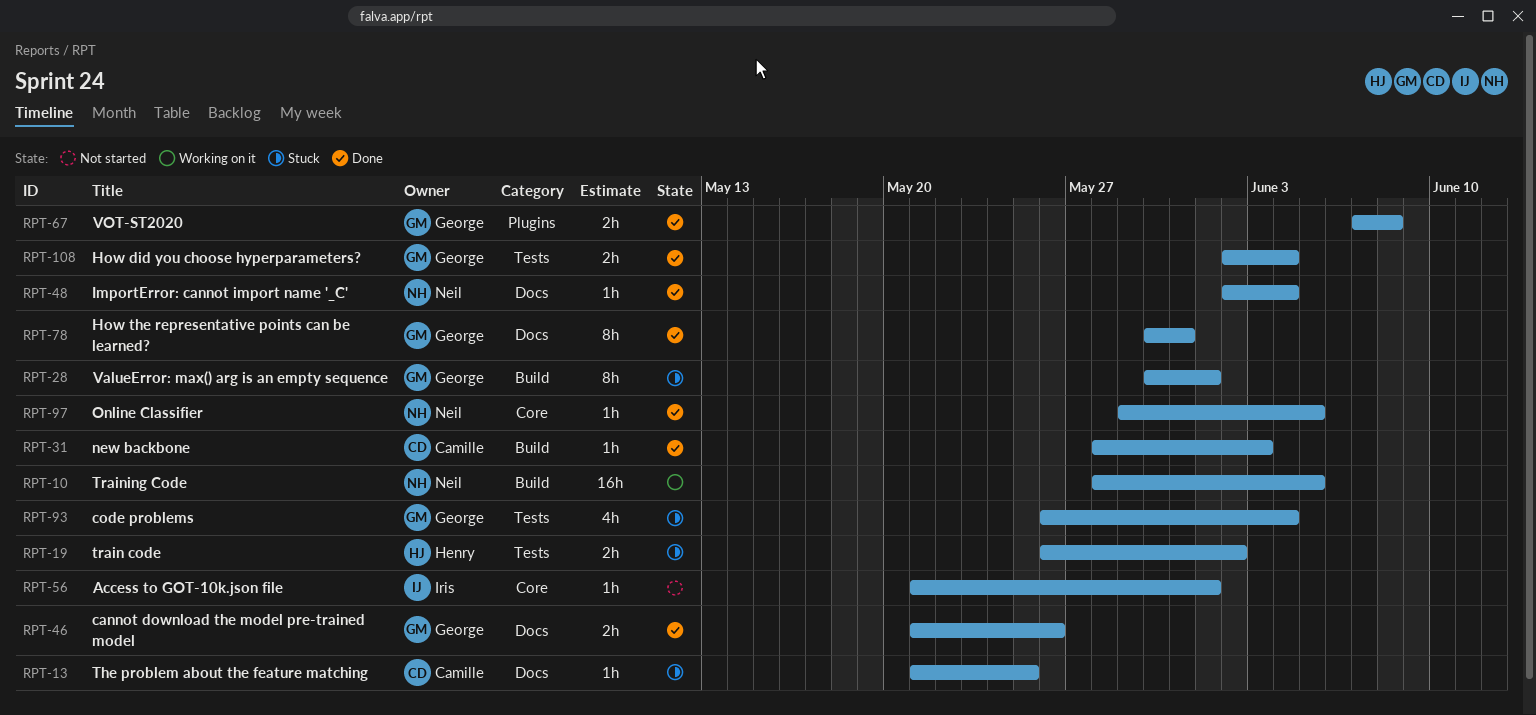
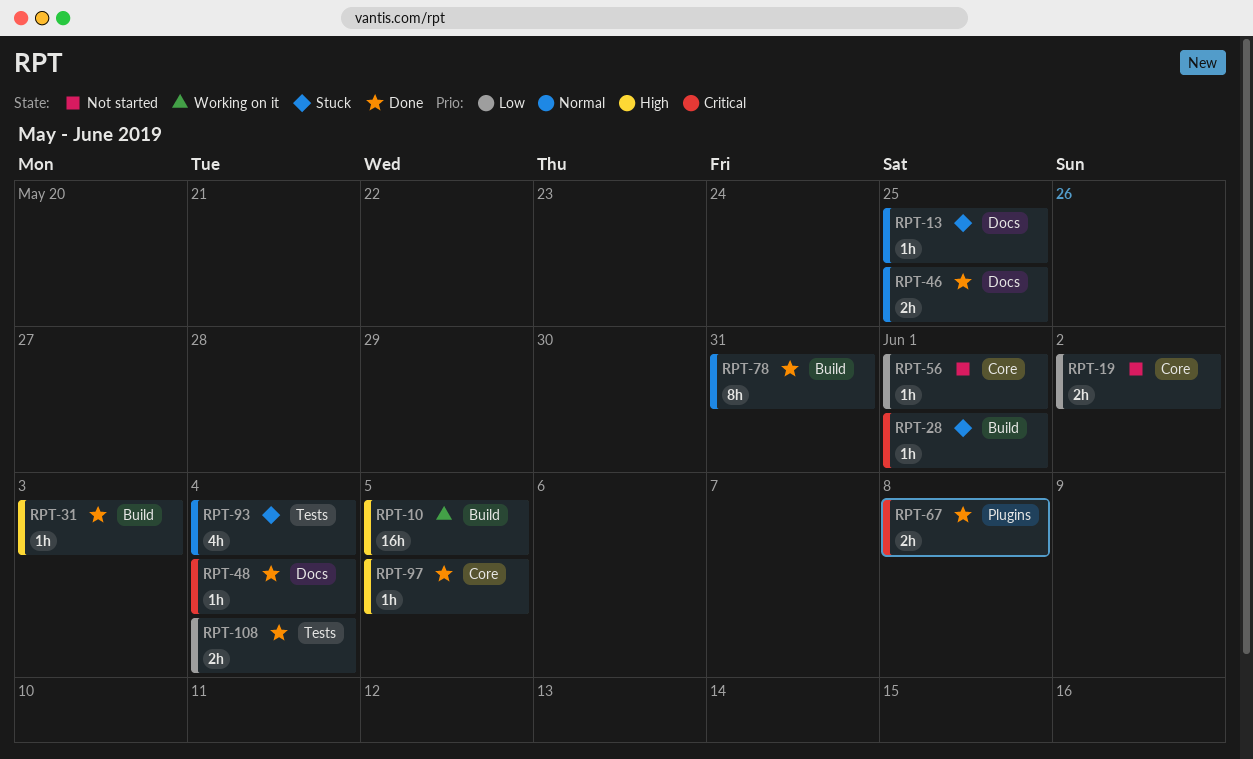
RPT-19, status: Stuck -> Not started
RPT-19, label: Tests -> Core
RPT-28, estimate: 8h -> 1h
RPT-46, due: May 26 -> May 25
RPT-78, label: Docs -> Build

